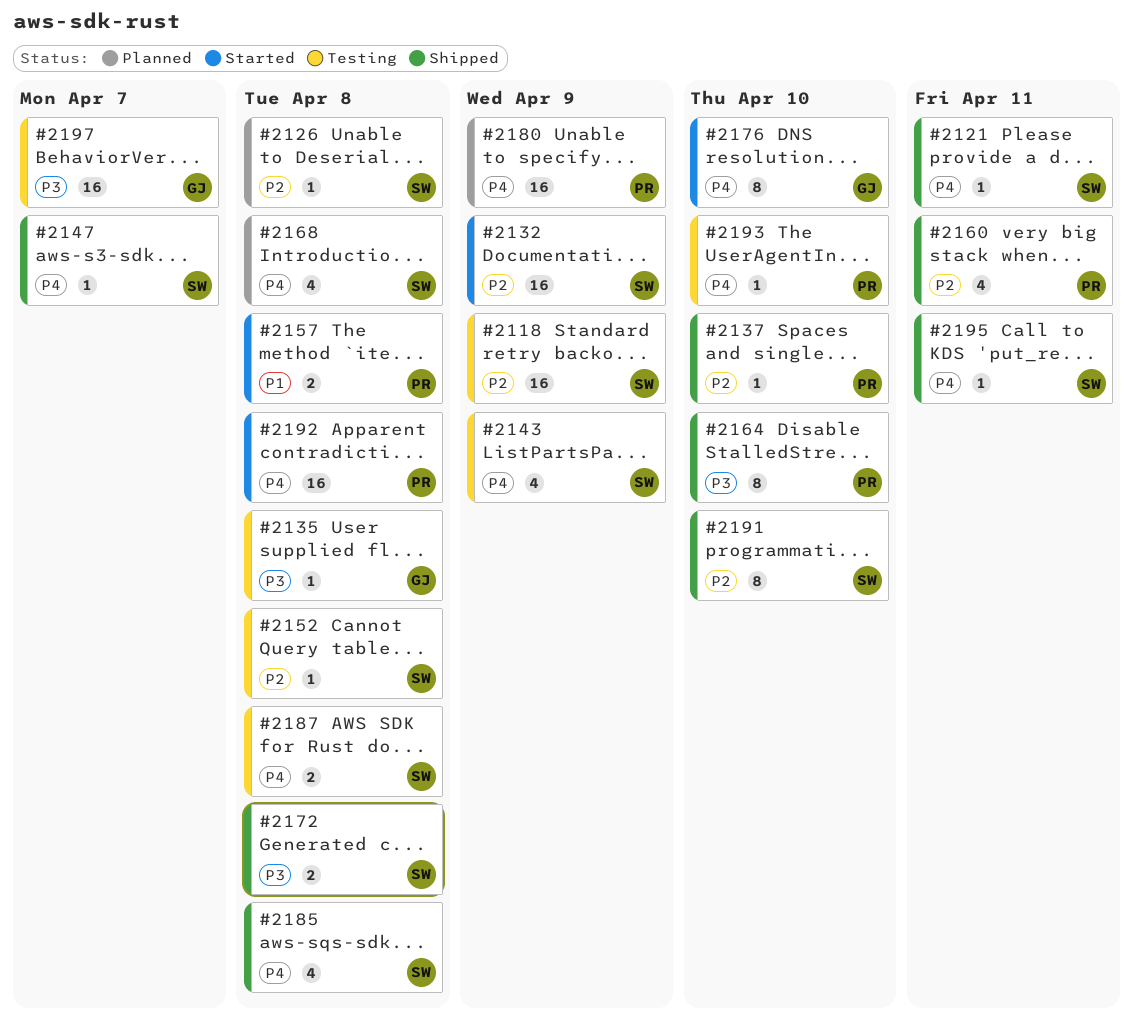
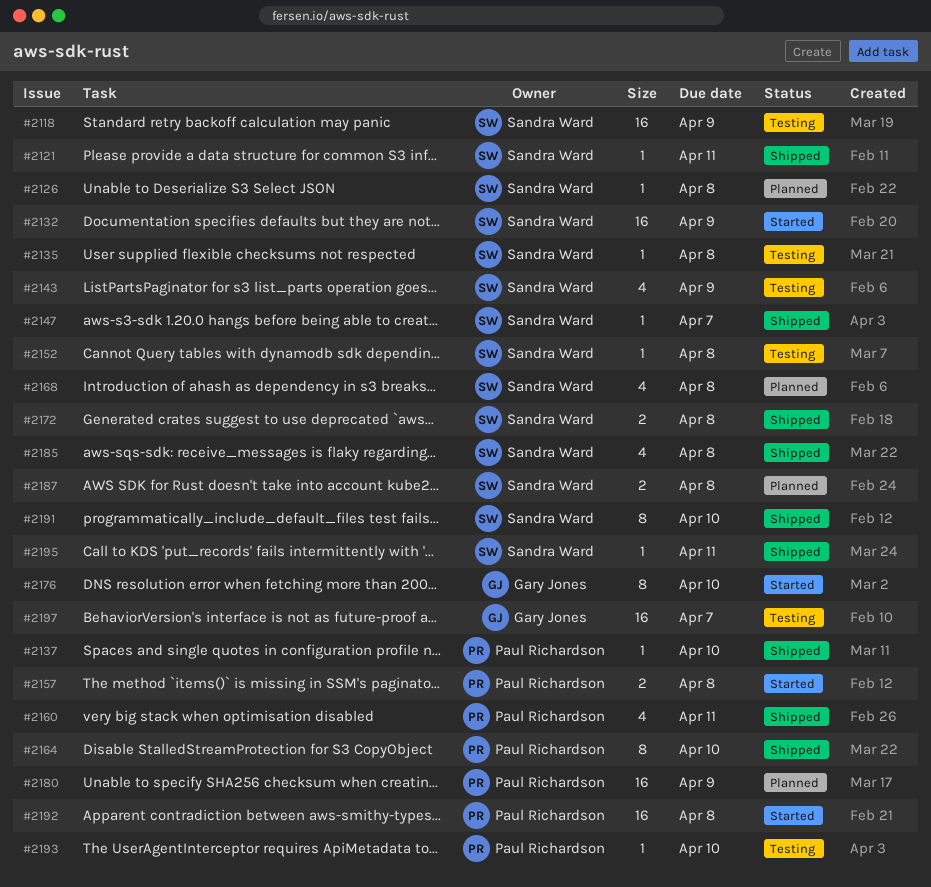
#2135, owner: Gary Jones -> Sandra Ward
#2187, status: Testing -> Planned

